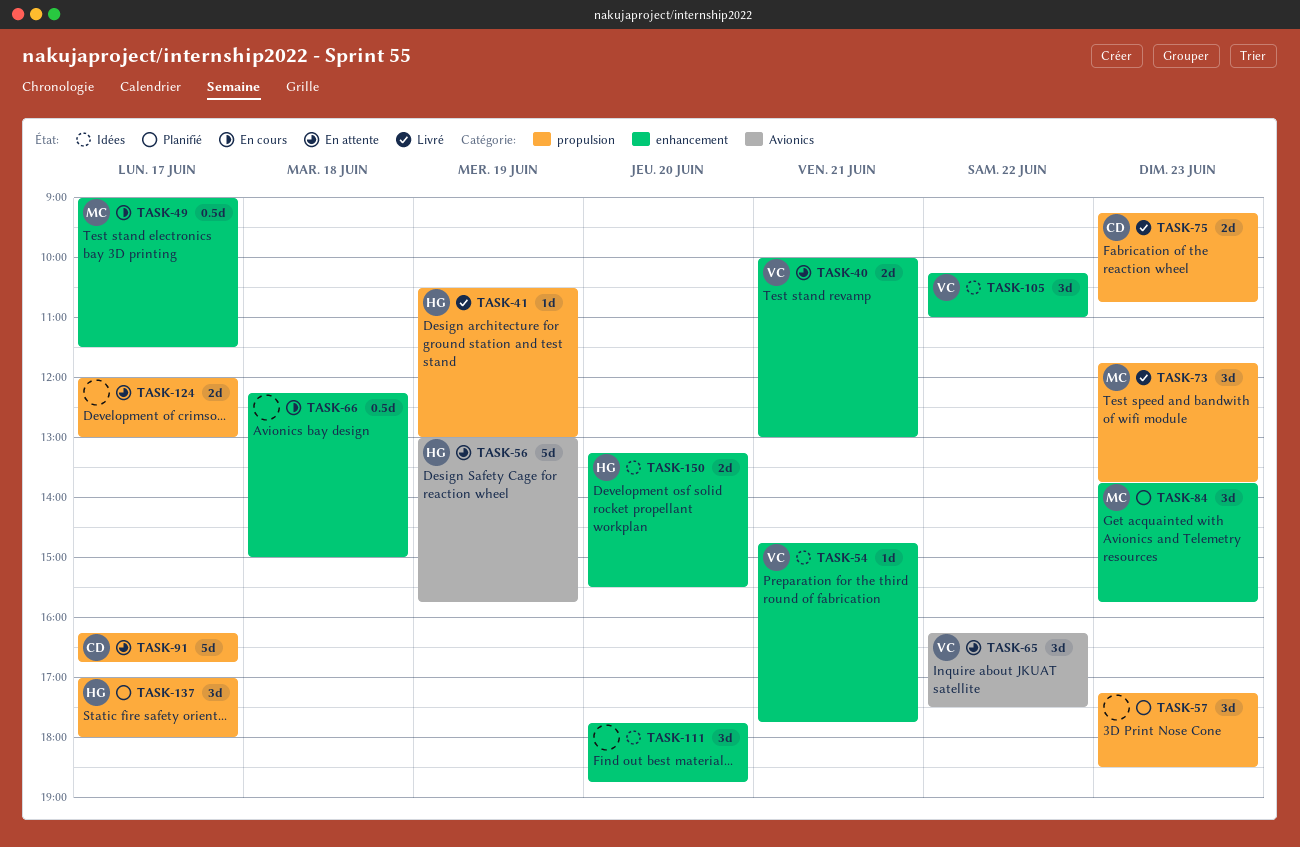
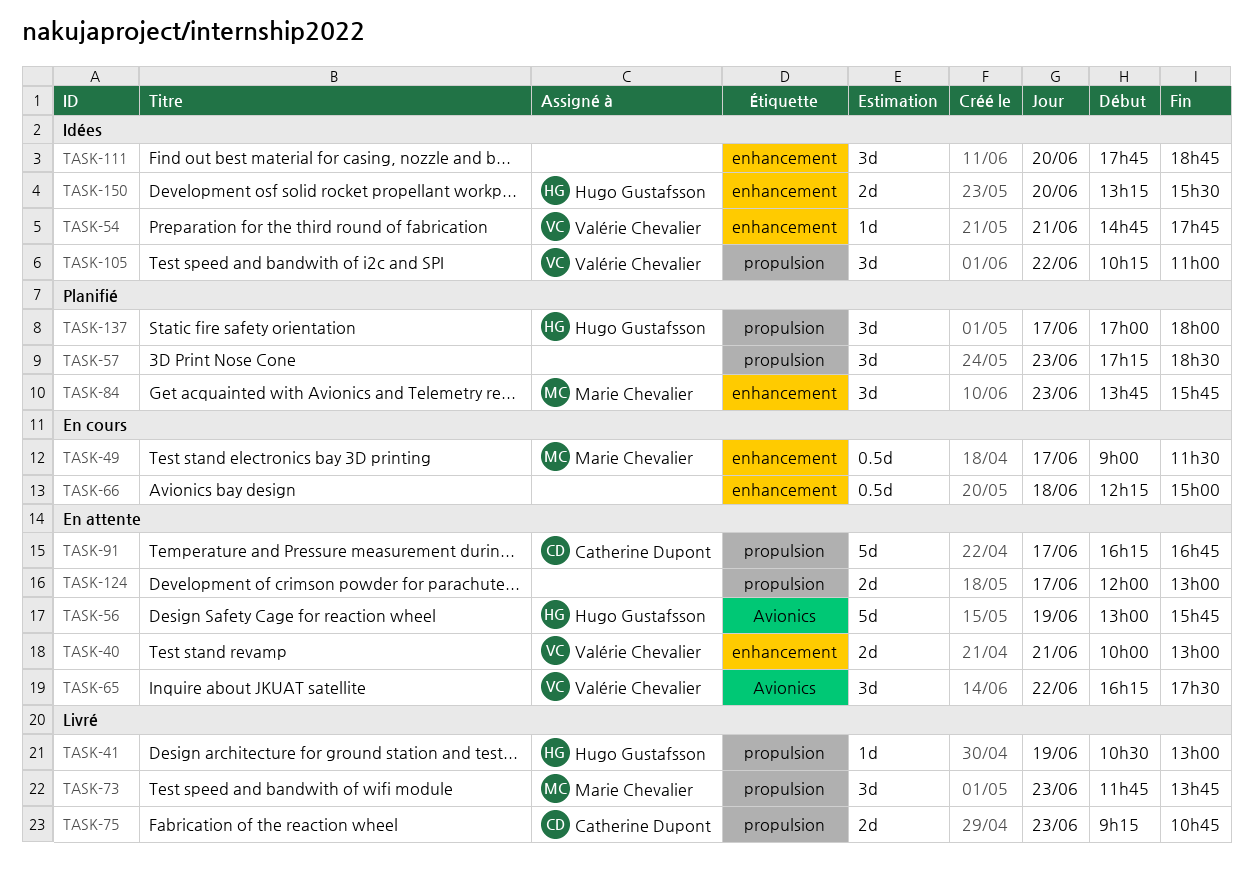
TASK-105, label: enhancement -> propulsion

